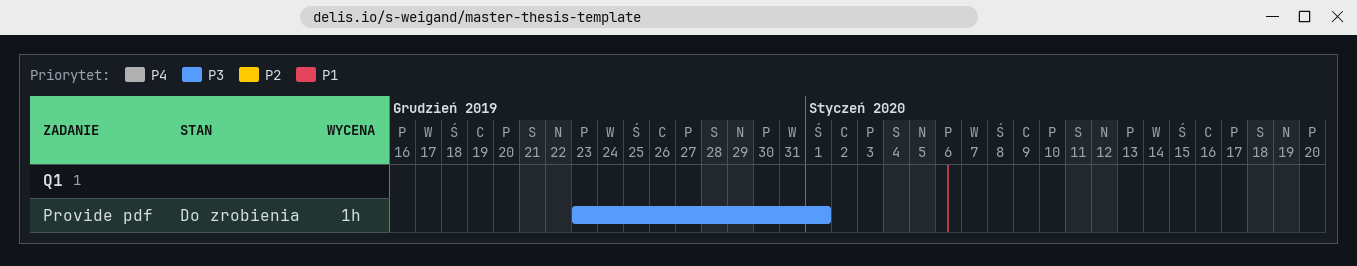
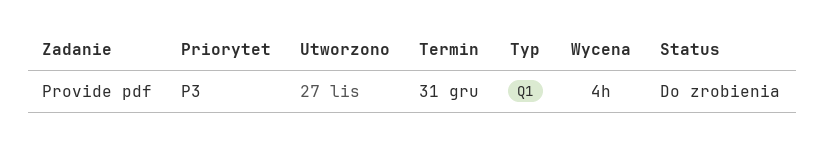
Provide pdf, estimate: 1h -> 4h
Provide pdf, due: Jan 1 -> Dec 31

